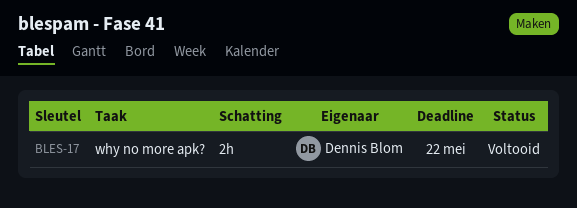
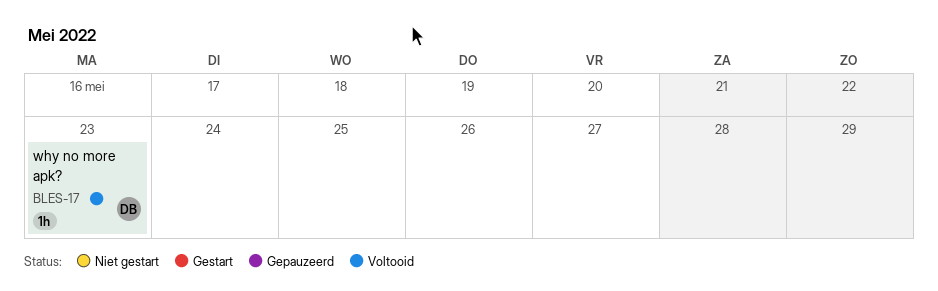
BLES-17, estimate: 2h -> 1h
BLES-17, due: May 22 -> May 23

